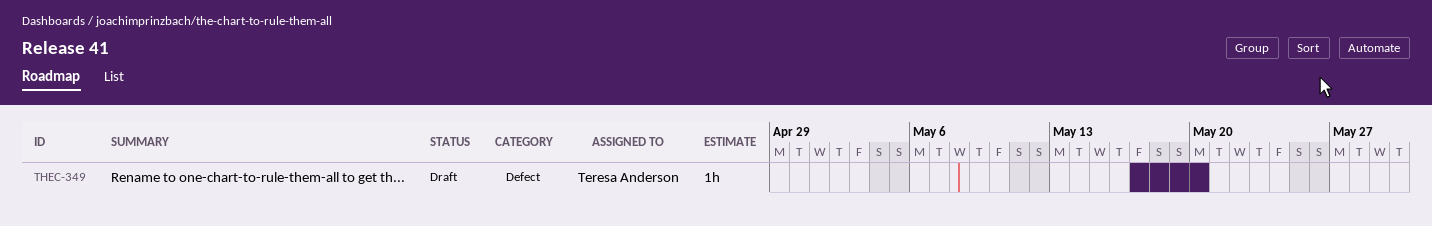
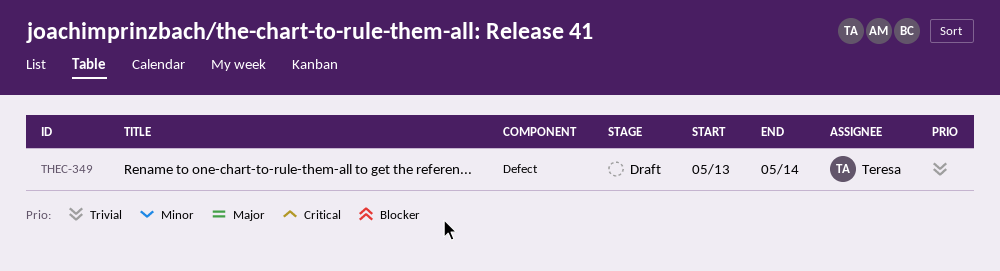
THEC-349, start: May 17 -> May 13
THEC-349, due: May 20 -> May 14

